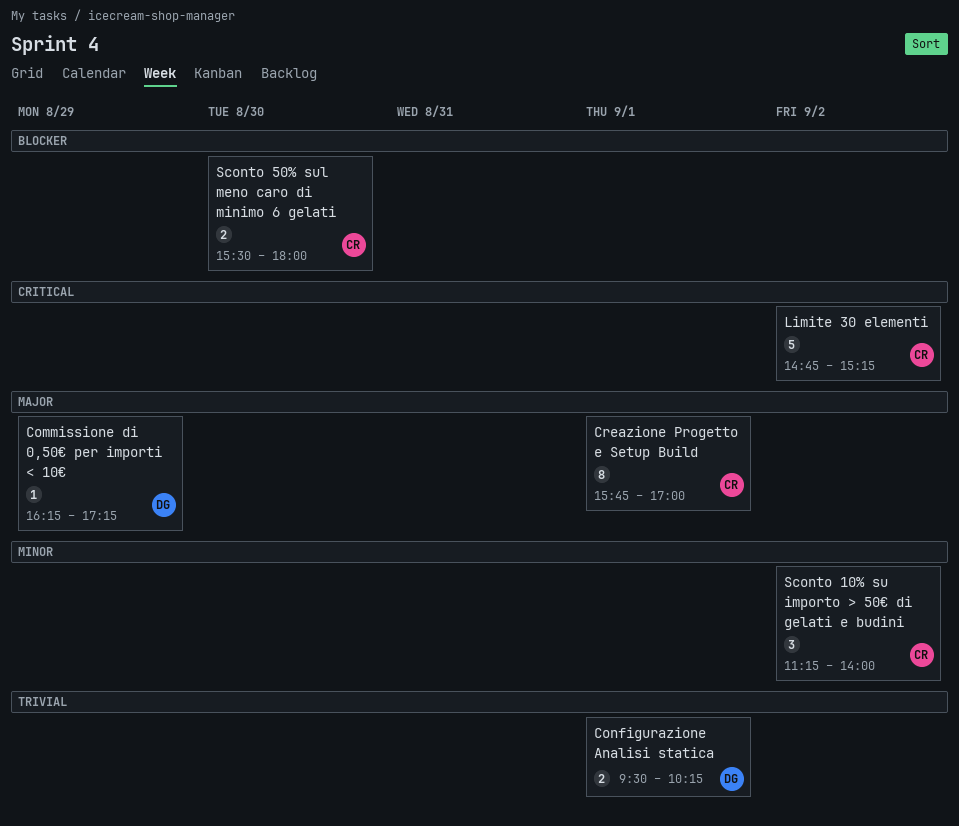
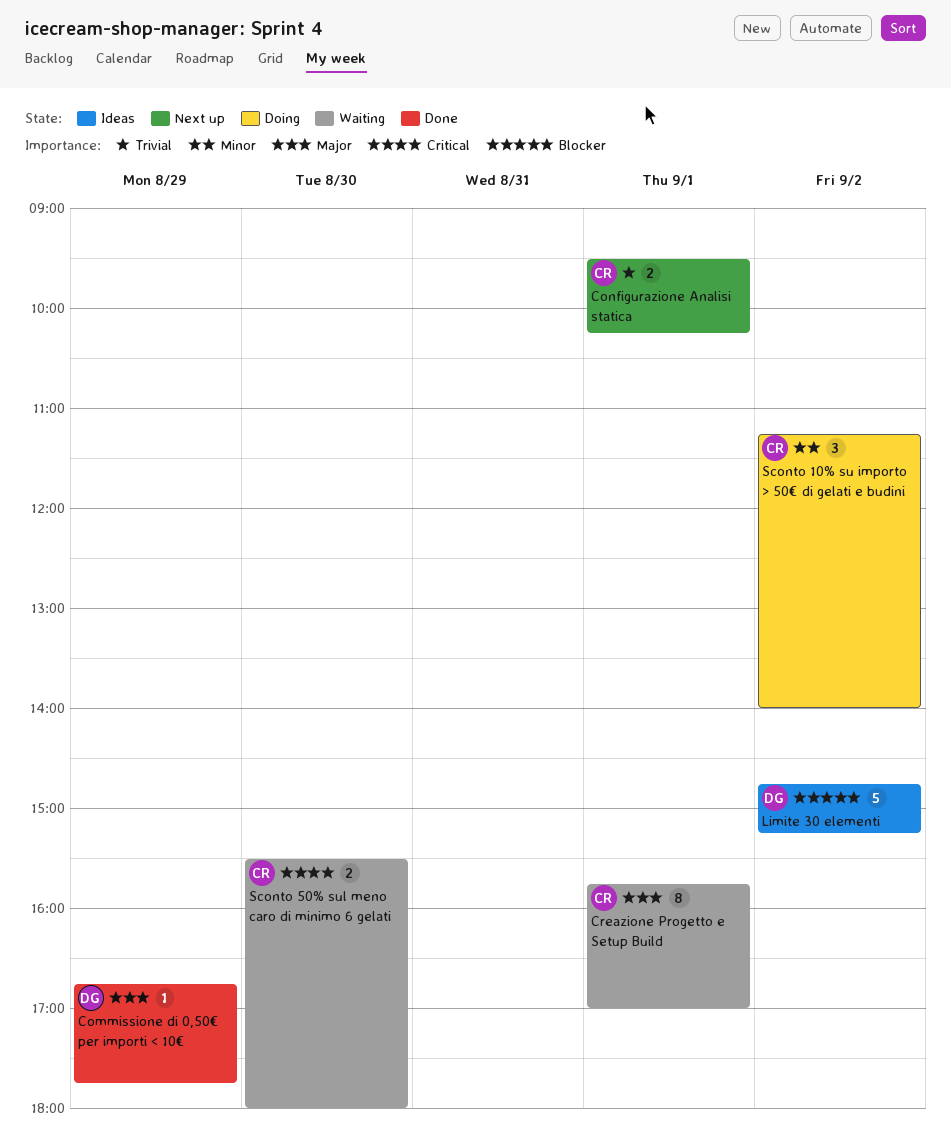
Commissione di 0,50€ per importi < 10€, begins: 16:15 -> 16:45
Commissione di 0,50€ per importi < 10€, ends: 17:15 -> 17:45
Configurazione Analisi statica, owner: DG -> CR
Limite 30 elementi, owner: CR -> DG
Limite 30 elementi, priority: Critical -> Blocker
Sconto 50% sul meno caro di minimo 6 gelati, priority: Blocker -> Critical

